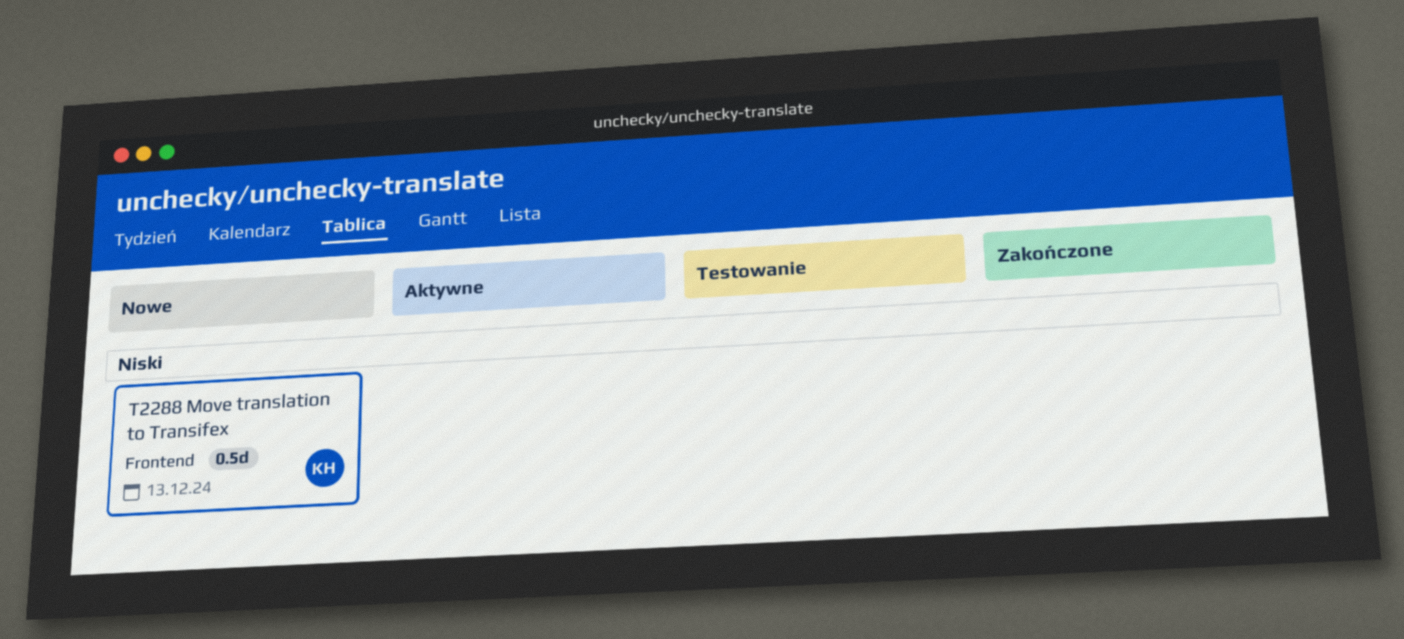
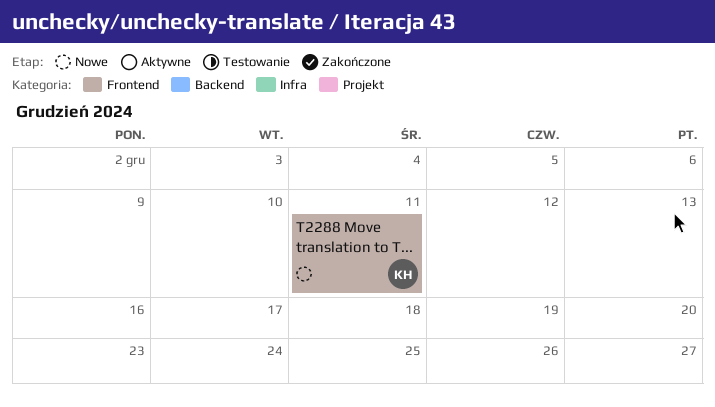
T2288, due: Dec 13 -> Dec 11

